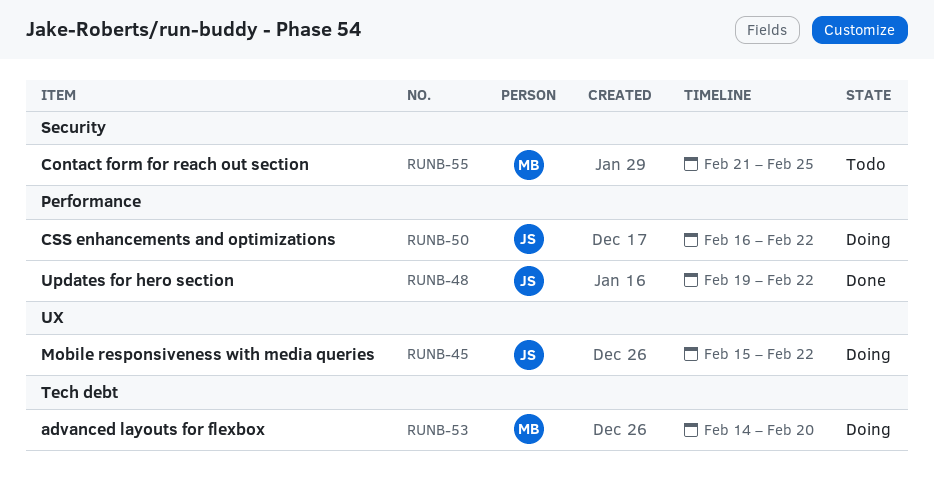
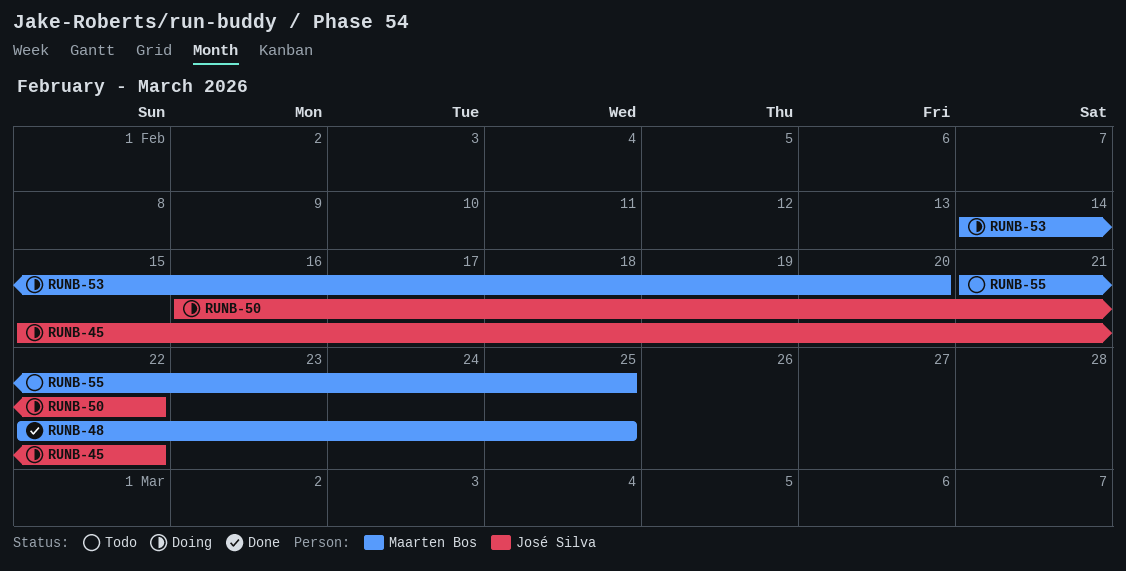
RUNB-48, owner: José Silva -> Maarten Bos
RUNB-48, start: Feb 19 -> Feb 22
RUNB-48, due: Feb 22 -> Feb 25

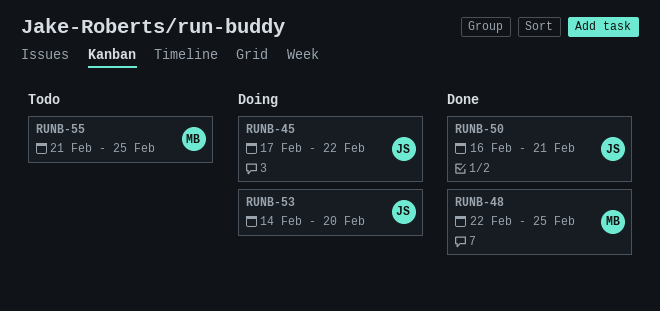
RUNB-45, start: Feb 15 -> Feb 17
RUNB-50, status: Doing -> Done
RUNB-50, due: Feb 22 -> Feb 21
RUNB-53, owner: Maarten Bos -> José Silva

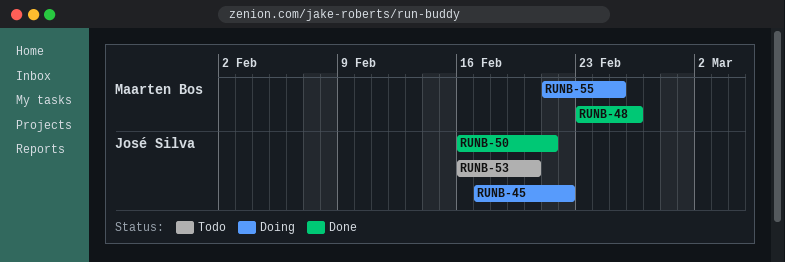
RUNB-48, start: Feb 22 -> Feb 23
RUNB-48, due: Feb 25 -> Feb 26
RUNB-53, status: Doing -> Todo
RUNB-53, start: Feb 14 -> Feb 16
RUNB-55, status: Todo -> Doing

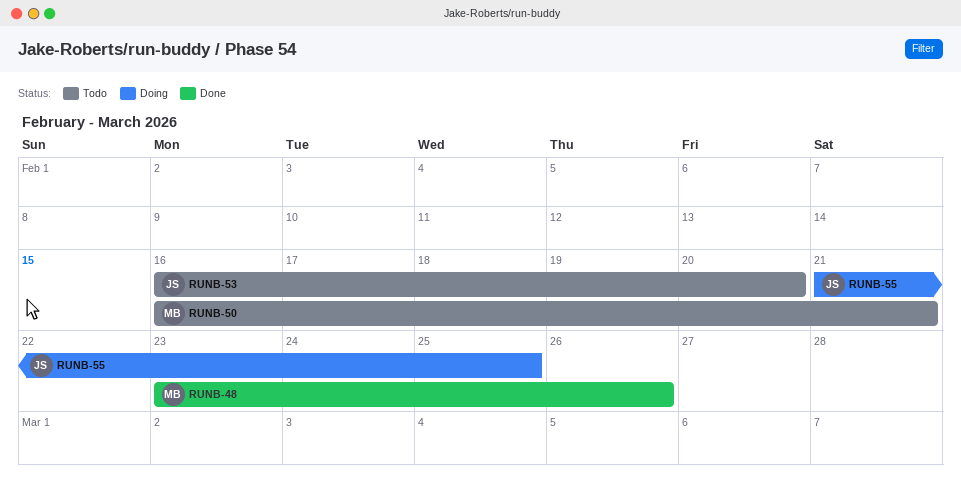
RUNB-45: present -> none
RUNB-50, status: Done -> Todo
RUNB-50, owner: José Silva -> Maarten Bos
RUNB-55, owner: Maarten Bos -> José Silva

